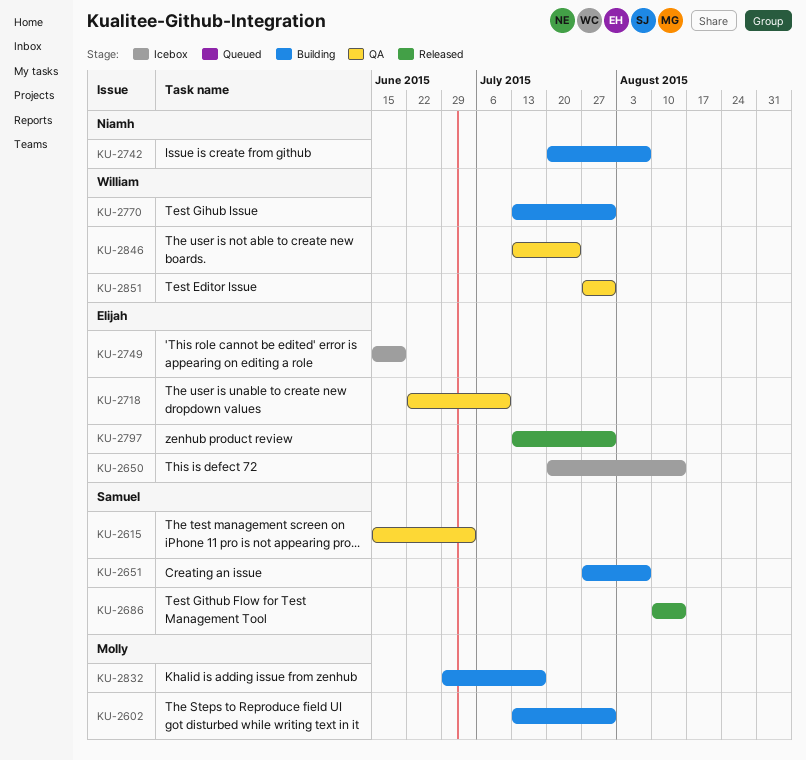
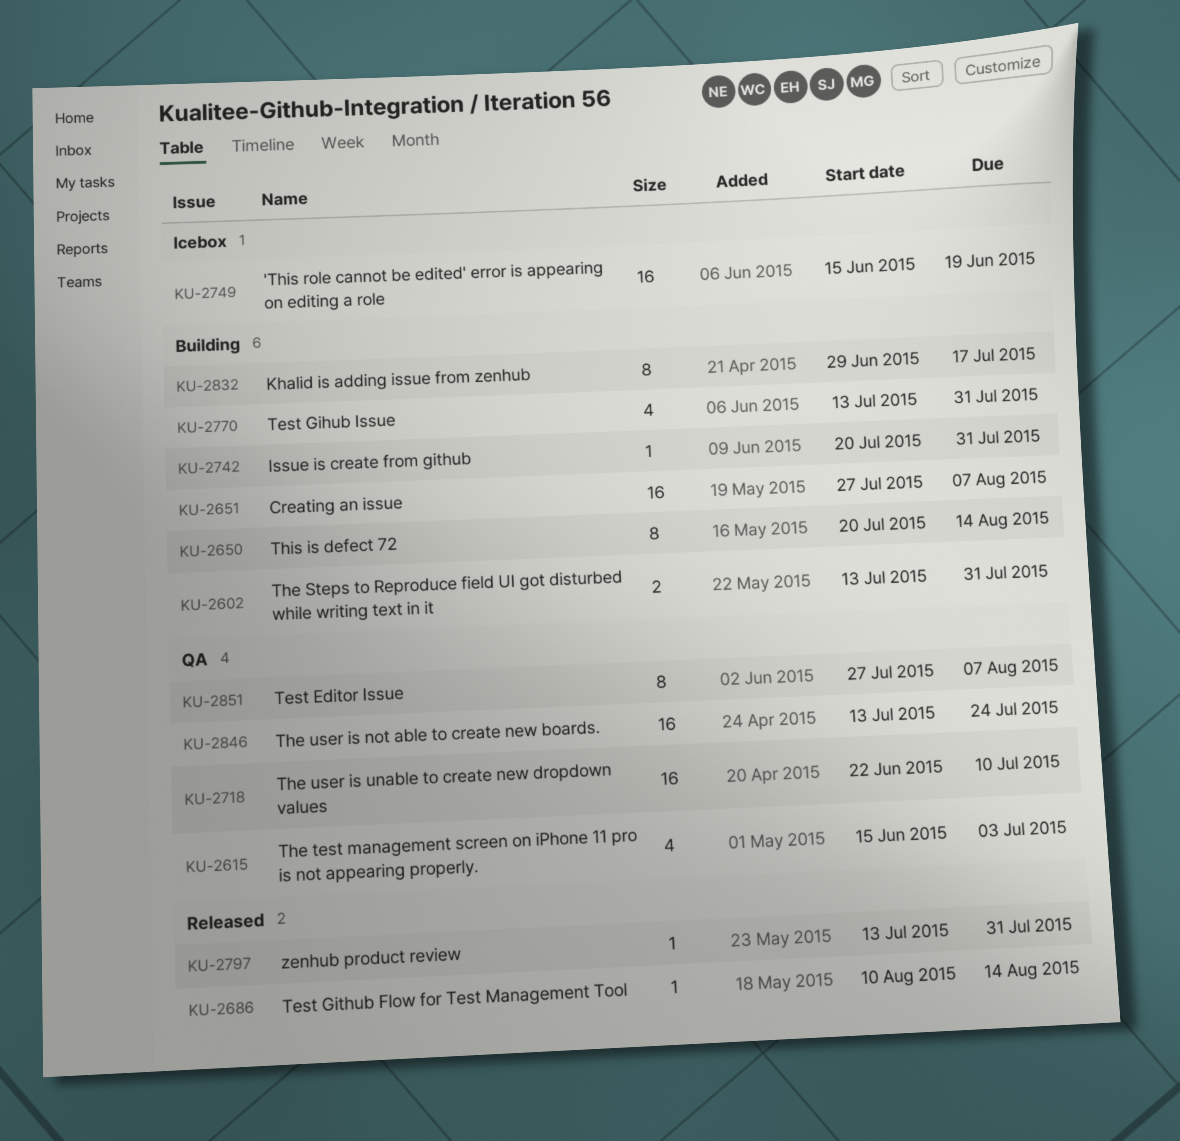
KU-2650, status: Icebox -> Building
KU-2742, due: Aug 7 -> Jul 31
KU-2851, due: Jul 31 -> Aug 7

